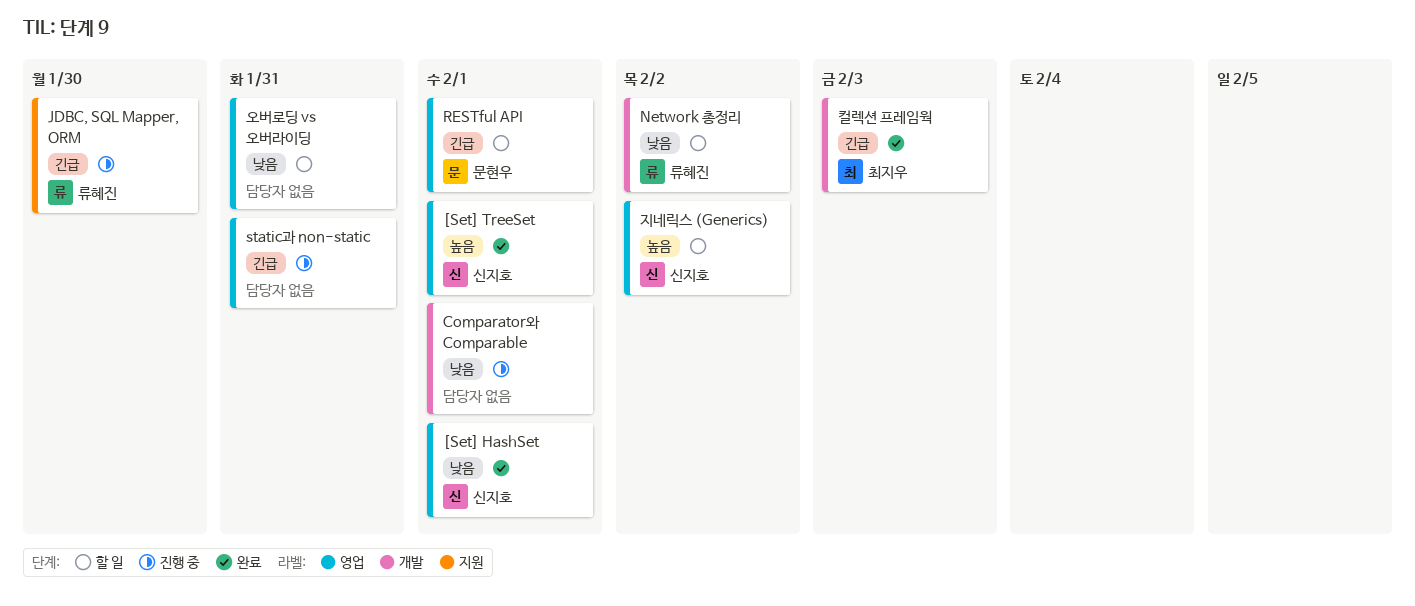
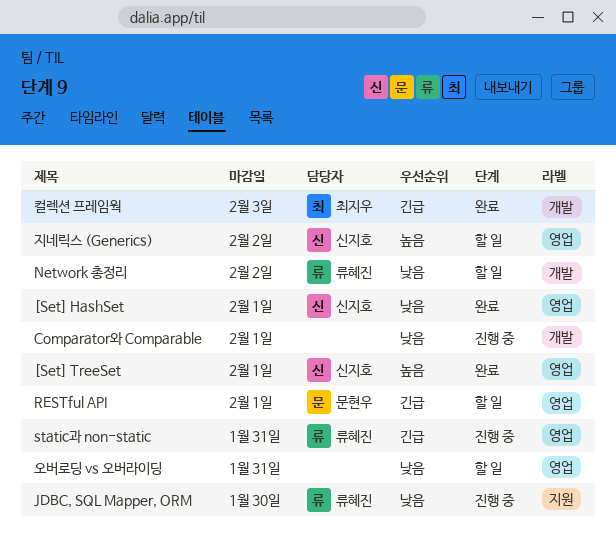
JDBC, SQL Mapper, ORM, priority: 긴급 -> 낮음
static과 non-static, owner: none -> 류혜진

